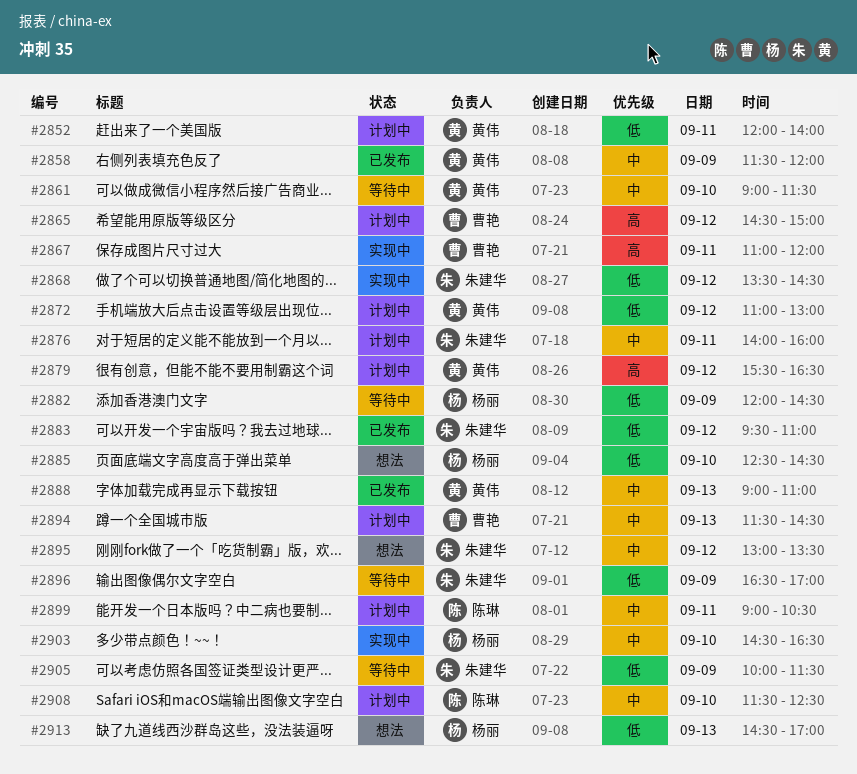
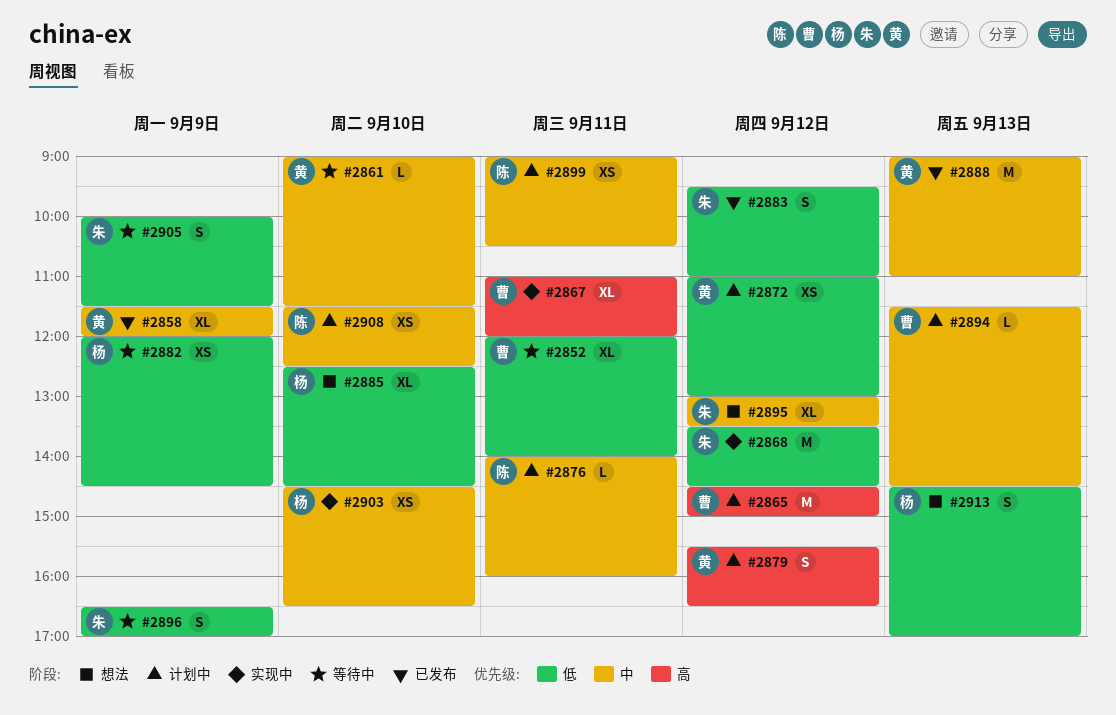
#2852, status: 计划中 -> 等待中
#2852, owner: 黄伟 -> 曹艳
#2876, owner: 朱建华 -> 陈琳

